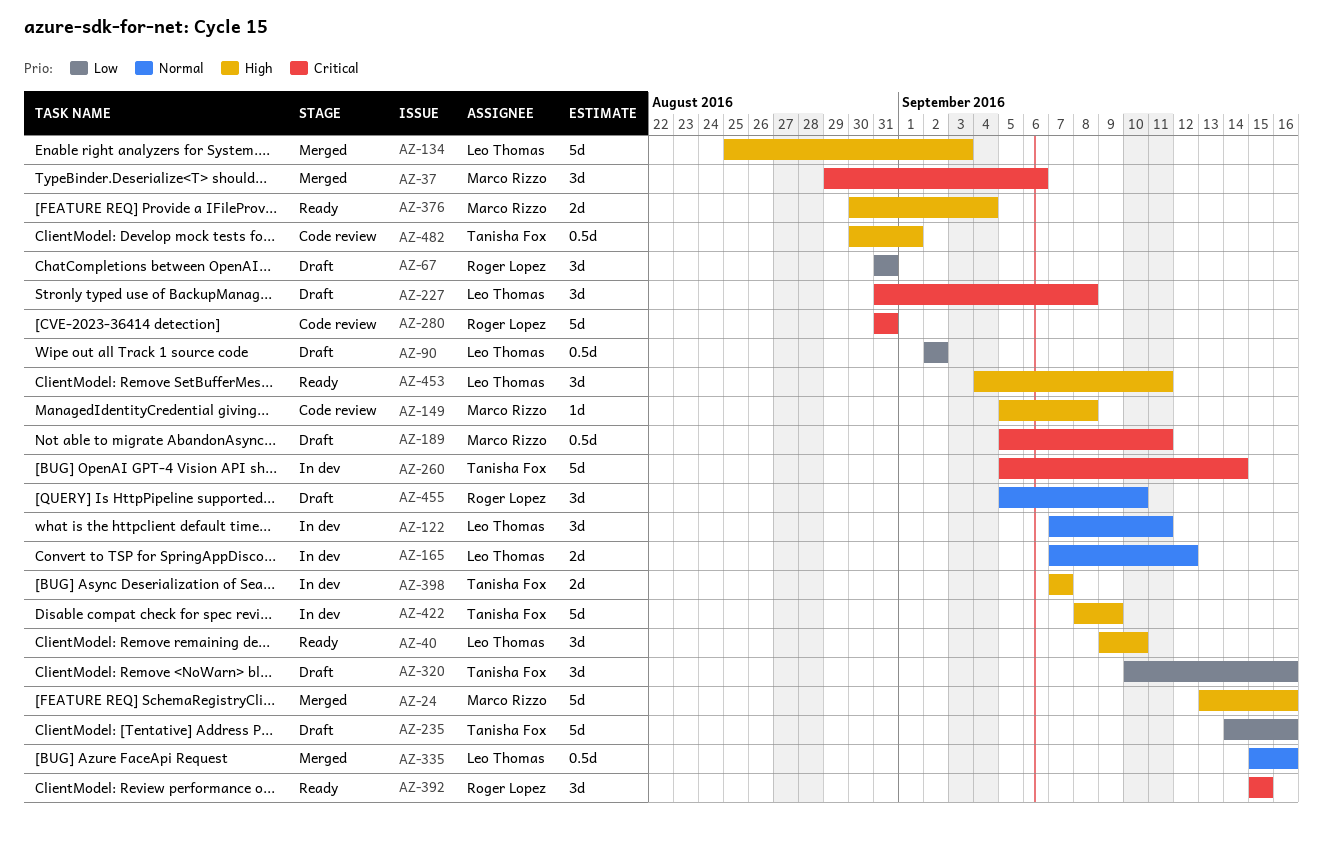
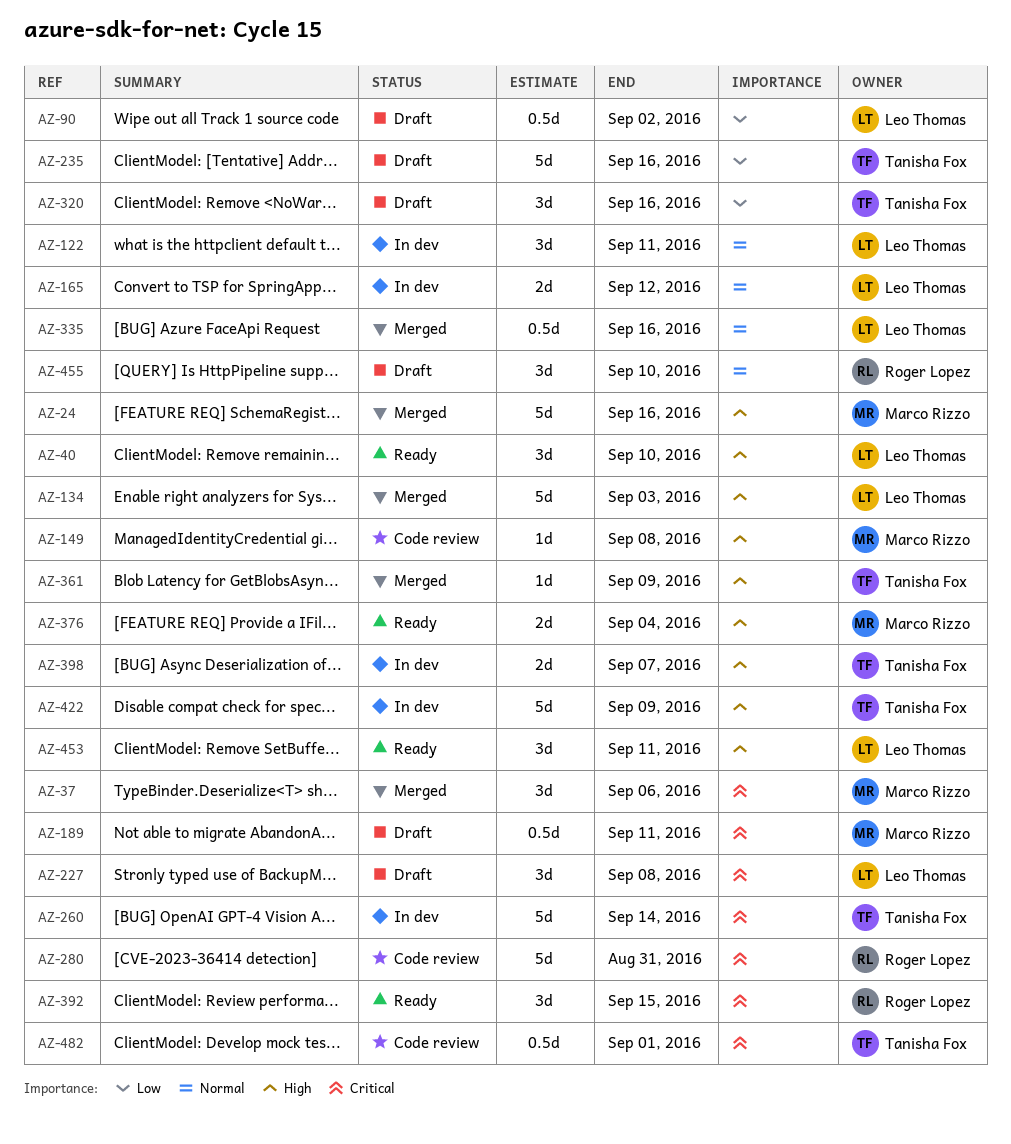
AZ-67: present -> none
AZ-361: none -> present
AZ-482, priority: High -> Critical

